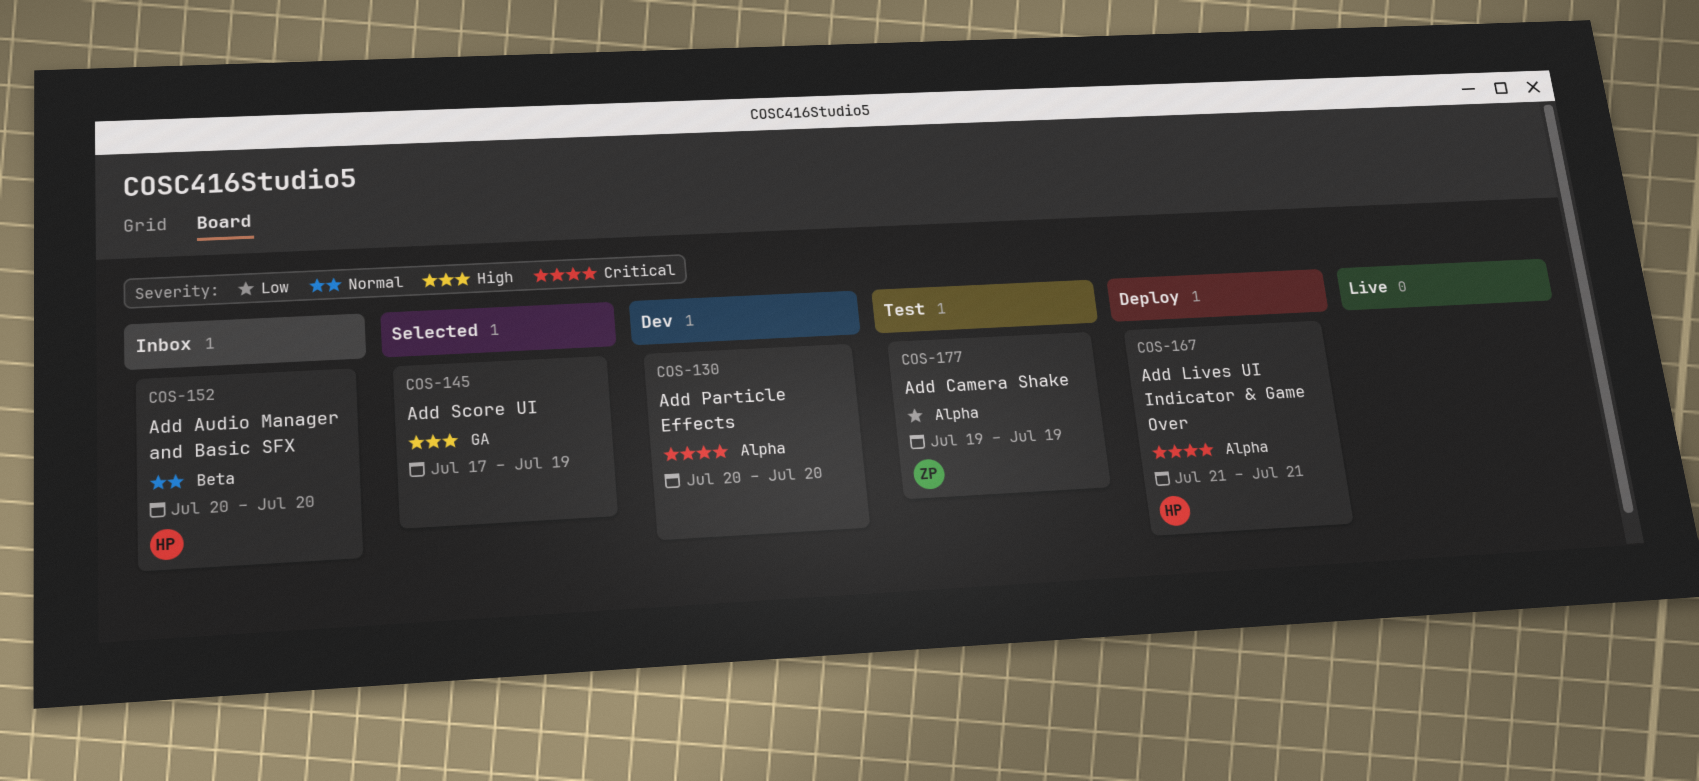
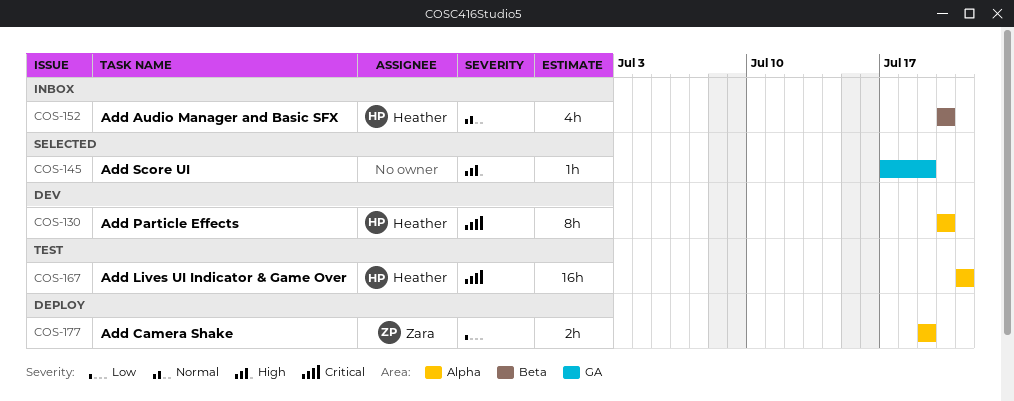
COS-130, owner: none -> Heather
COS-167, status: Deploy -> Test
COS-177, status: Test -> Deploy

